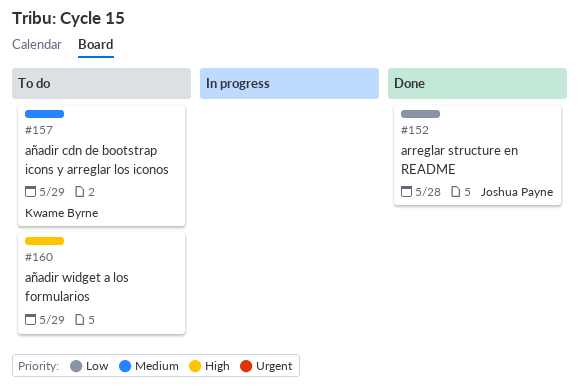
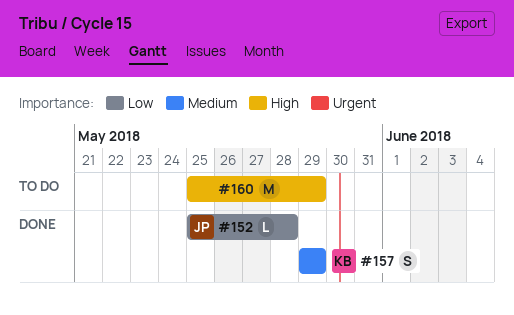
#157, status: To do -> Done

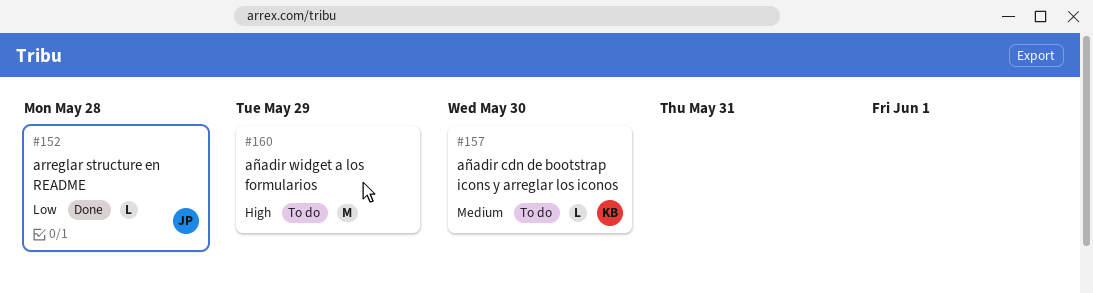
#157, status: Done -> To do
#157, estimate: S -> L
#157, due: May 29 -> May 30

